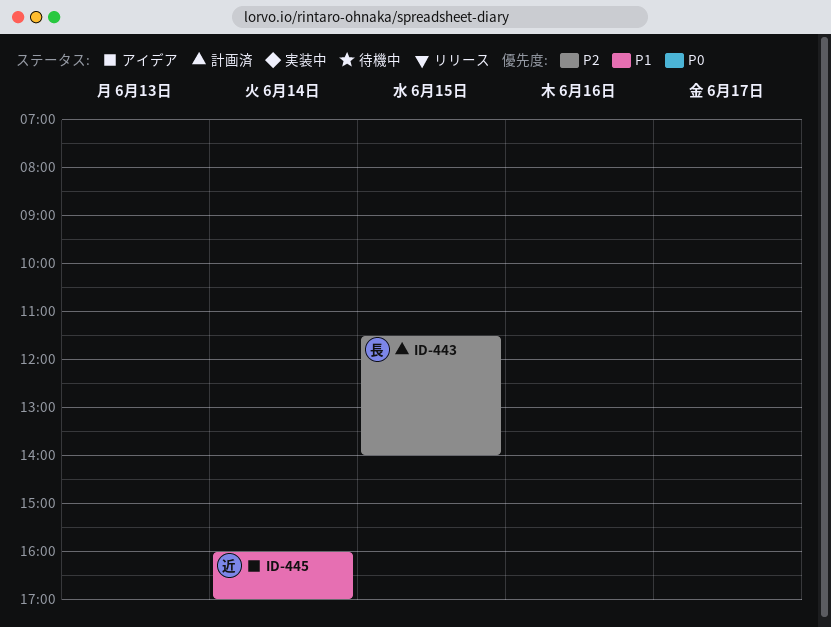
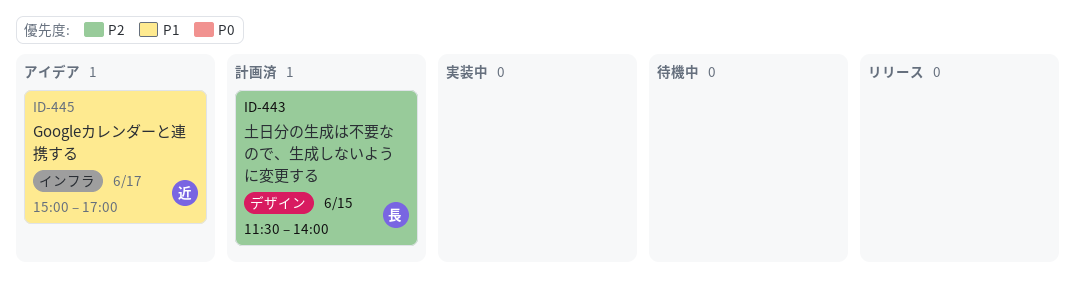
ID-445, day: Jun 14 -> Jun 17
ID-445, begins: 16:00 -> 15:00

